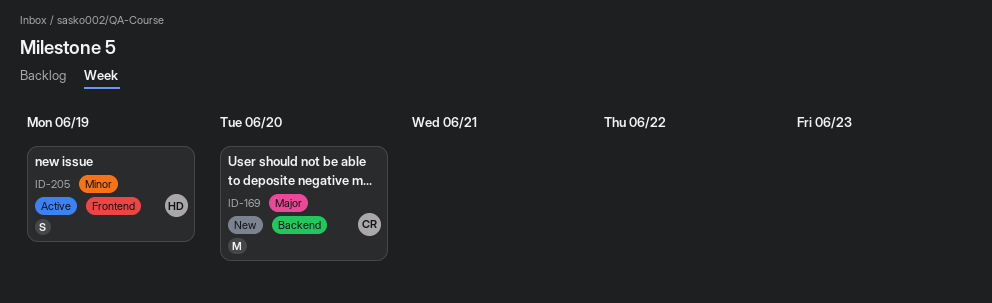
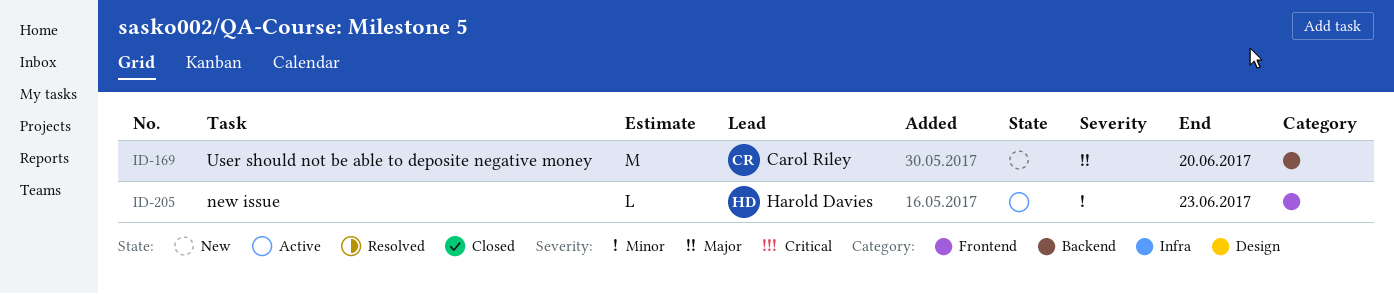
ID-205, estimate: S -> L
ID-205, due: Jun 19 -> Jun 23

